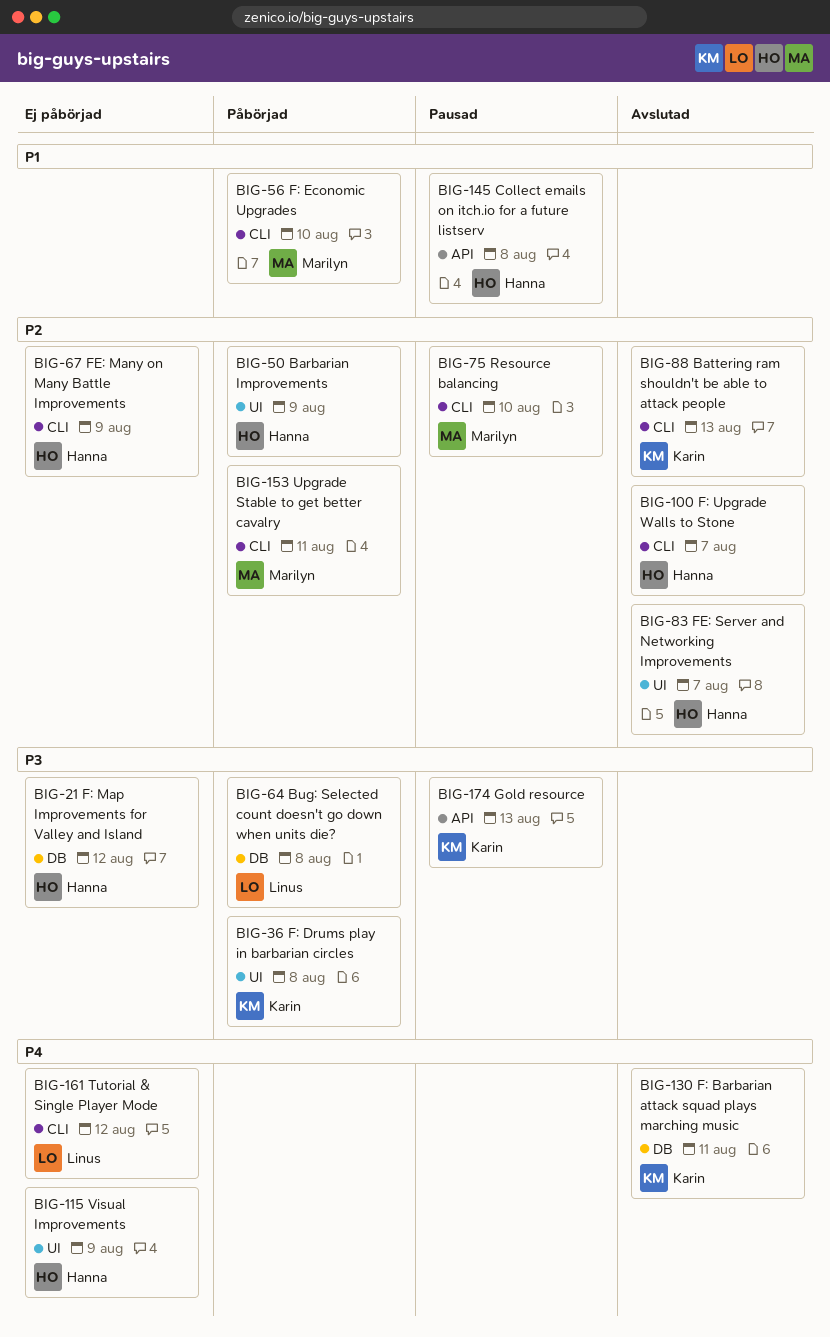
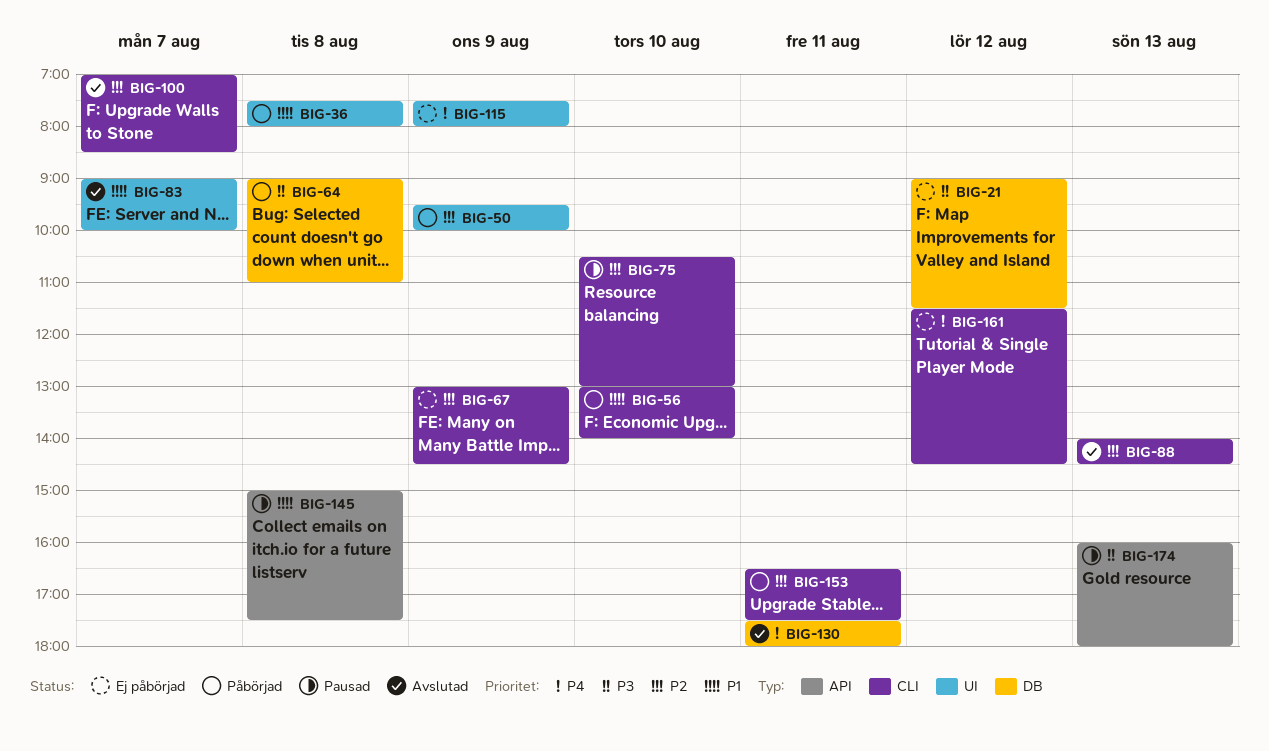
BIG-36, priority: P3 -> P1
BIG-83, priority: P2 -> P1

